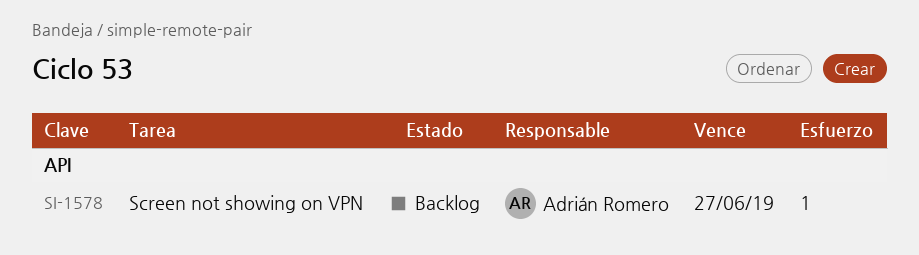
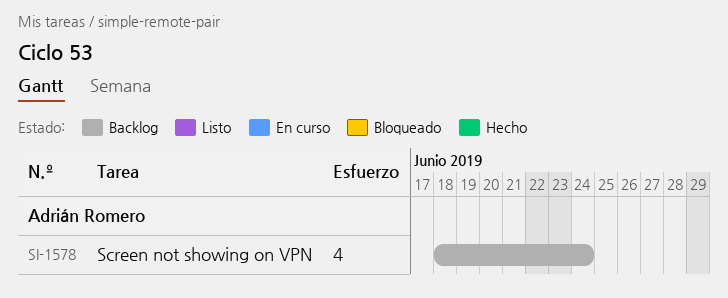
SI-1578, estimate: 1 -> 4
SI-1578, due: Jun 27 -> Jun 24

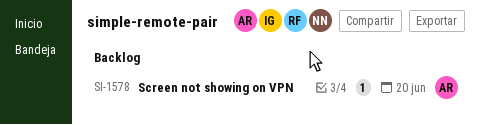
SI-1578, estimate: 4 -> 1
SI-1578, due: Jun 24 -> Jun 20

